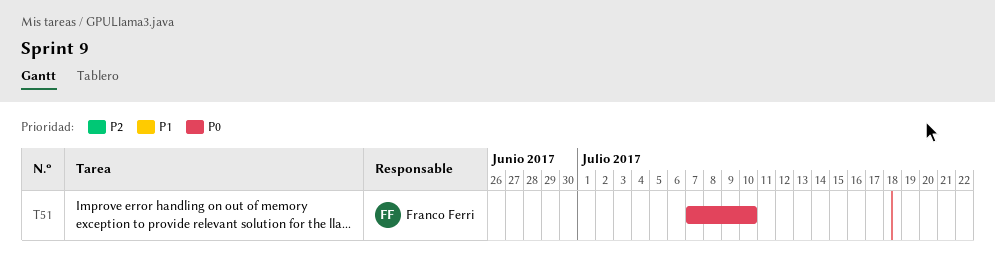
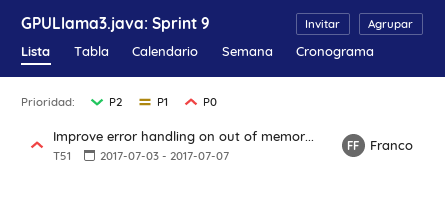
T51, start: Jul 7 -> Jul 3
T51, due: Jul 10 -> Jul 7

